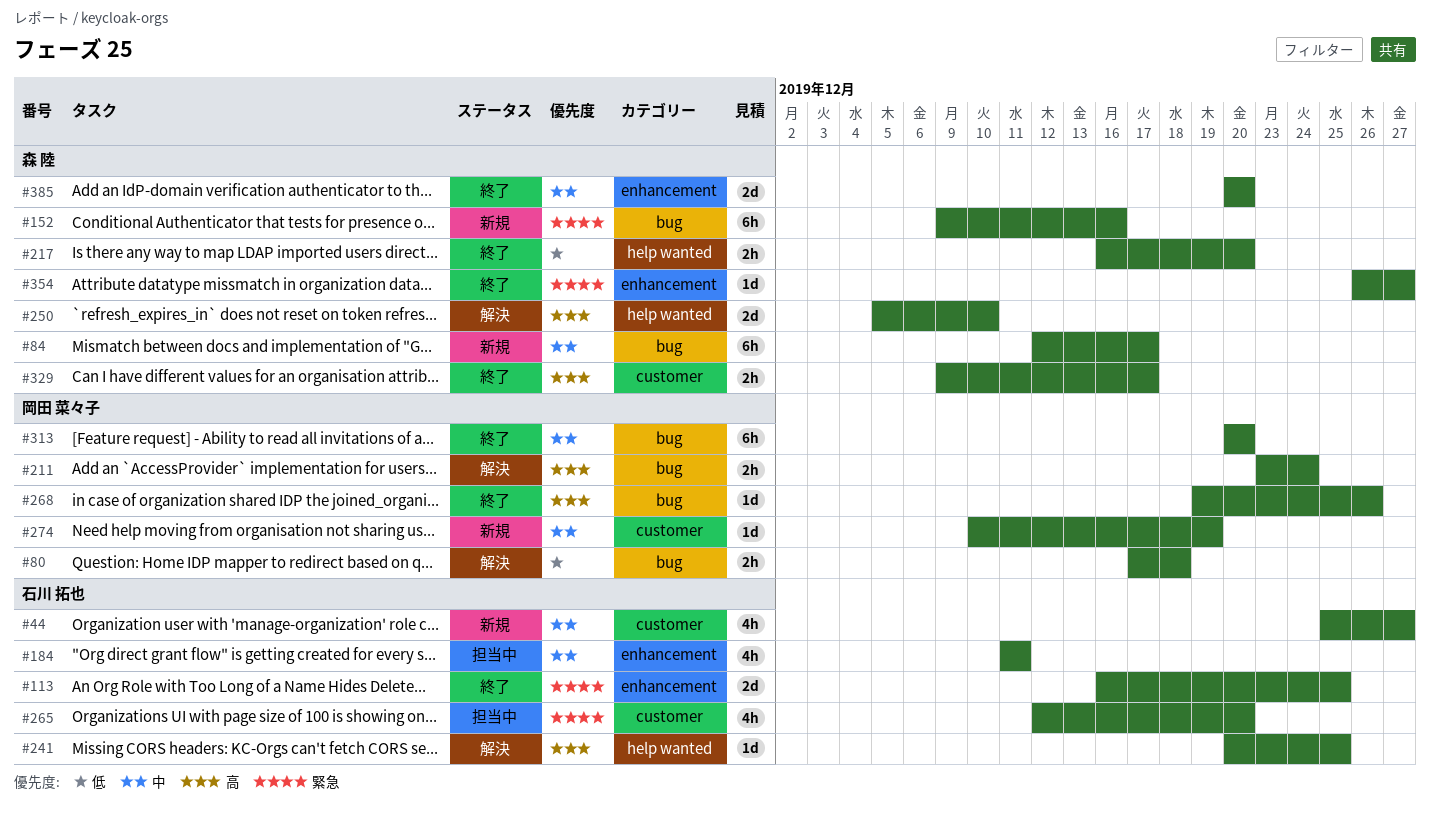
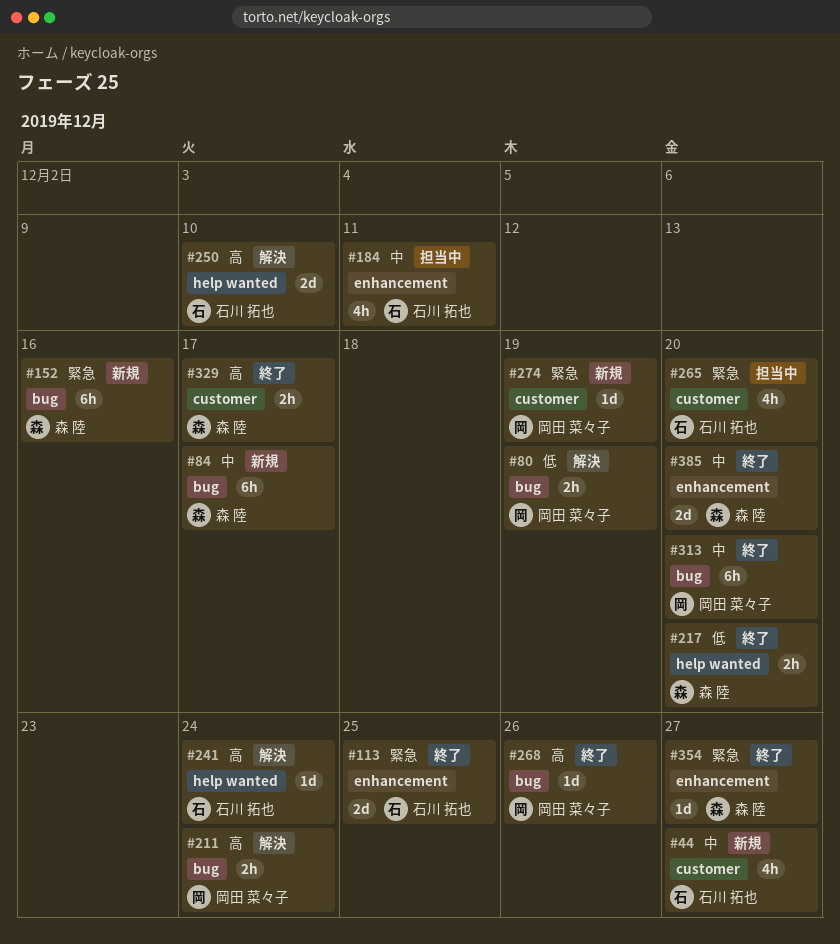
#80, due: Dec 18 -> Dec 19
#241, due: Dec 25 -> Dec 24
#250, owner: 森 陸 -> 石川 拓也
#274, priority: 中 -> 緊急

